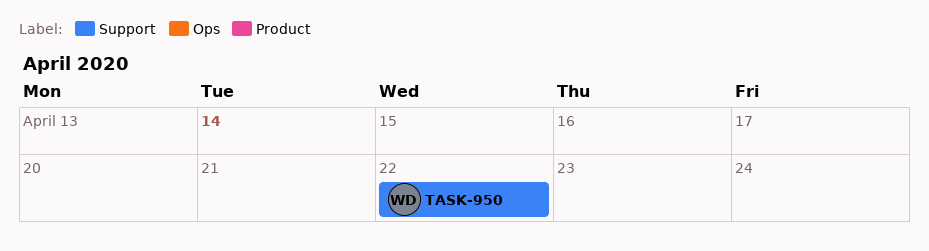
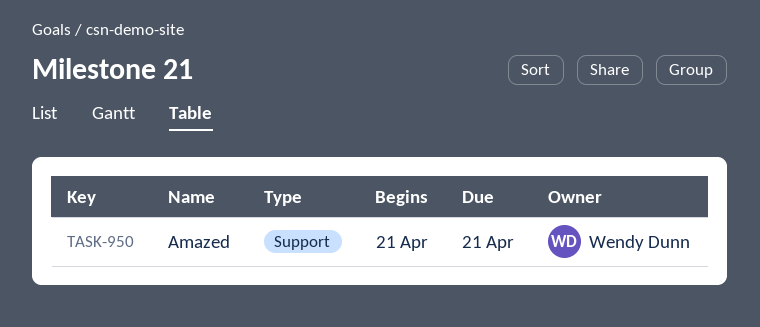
TASK-950, start: Apr 22 -> Apr 21
TASK-950, due: Apr 22 -> Apr 21

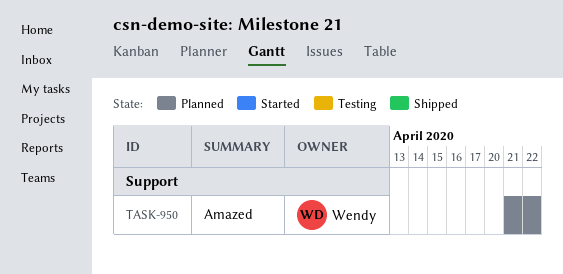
TASK-950, due: Apr 21 -> Apr 22

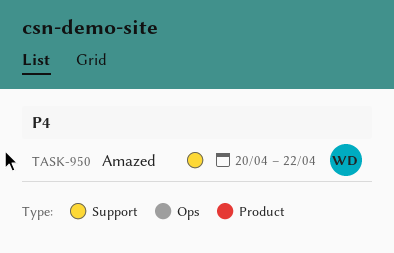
TASK-950, start: Apr 21 -> Apr 20

